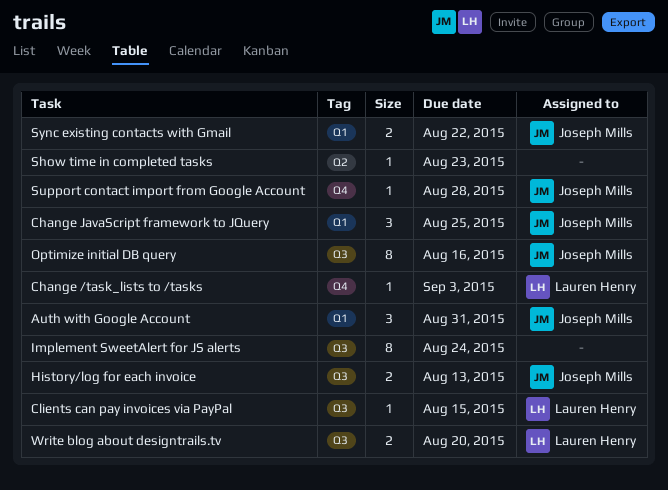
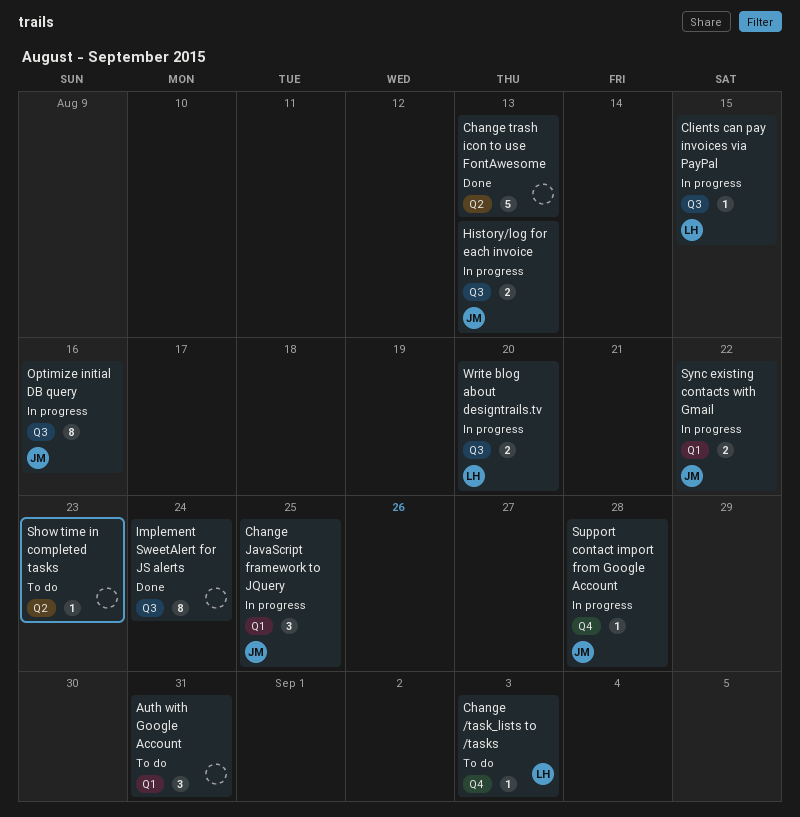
Auth with Google Account, owner: Joseph Mills -> none
Change trash icon to use FontAwesome: none -> present

